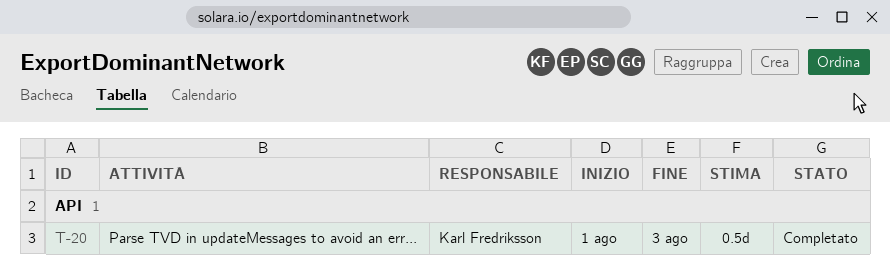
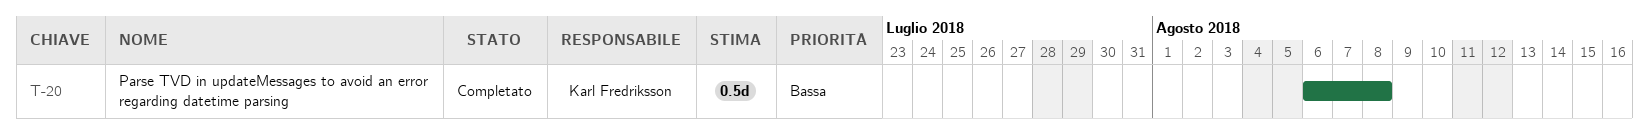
T-20, start: Aug 1 -> Aug 6
T-20, due: Aug 3 -> Aug 8

